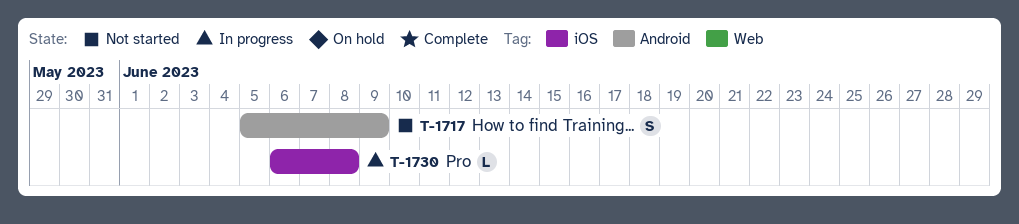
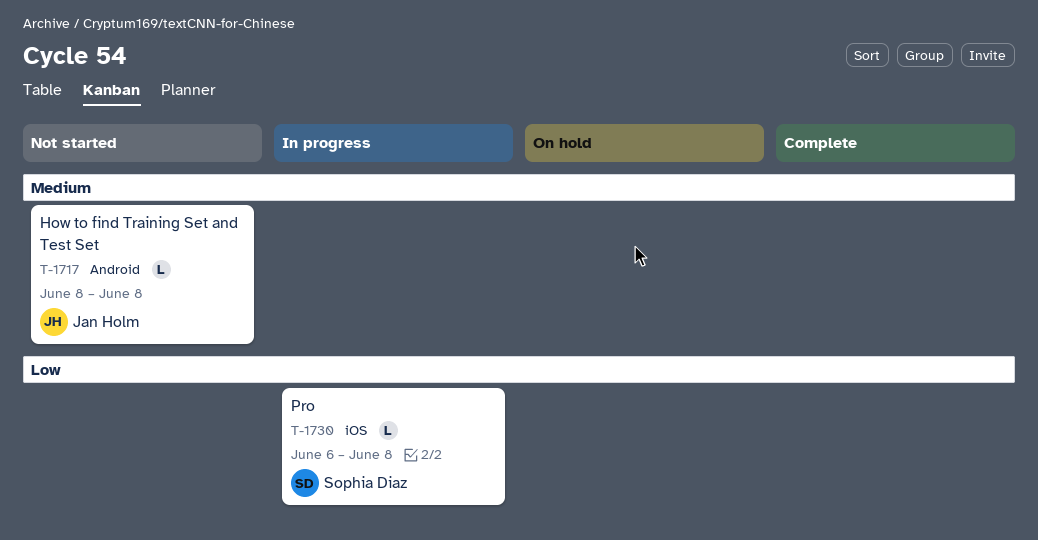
T-1717, estimate: S -> L
T-1717, start: Jun 5 -> Jun 8
T-1717, due: Jun 9 -> Jun 8

